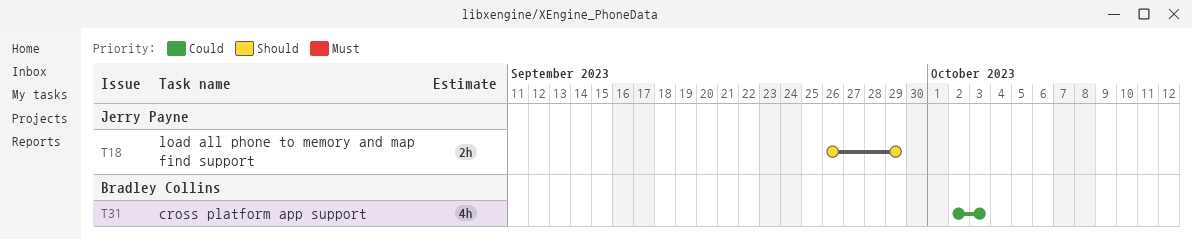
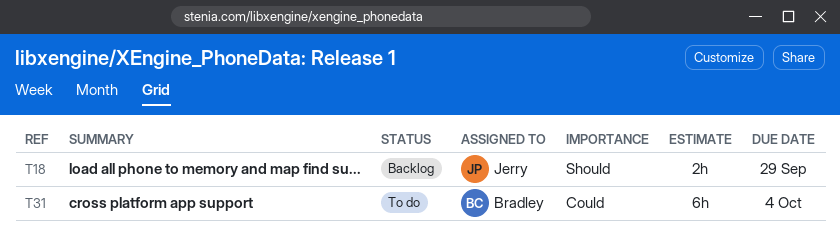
T31, estimate: 4h -> 6h
T31, due: Oct 3 -> Oct 4

